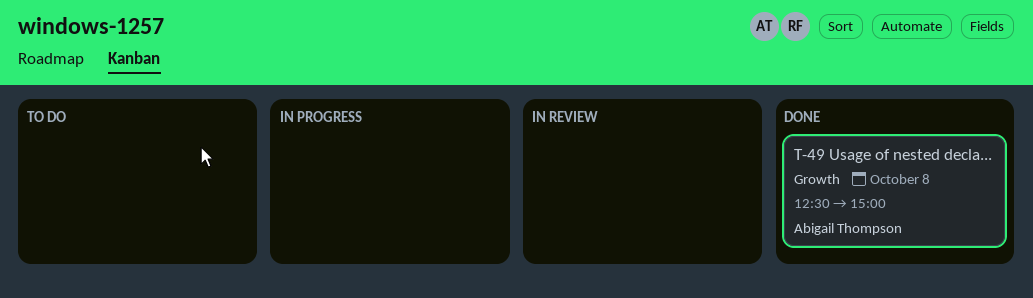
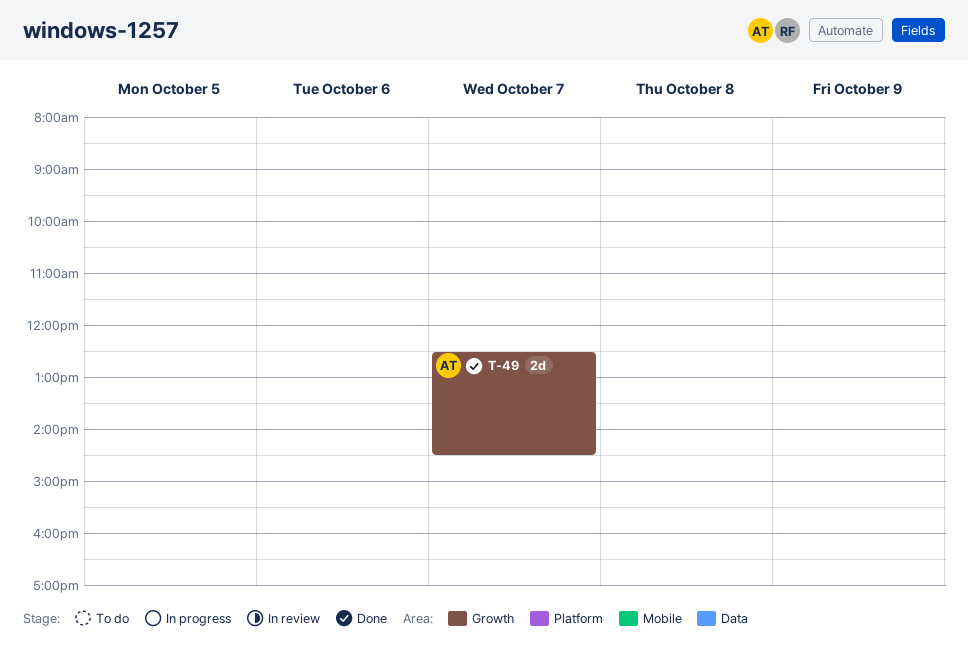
T-49, day: Oct 8 -> Oct 7
T-49, ends: 15:00 -> 14:30

